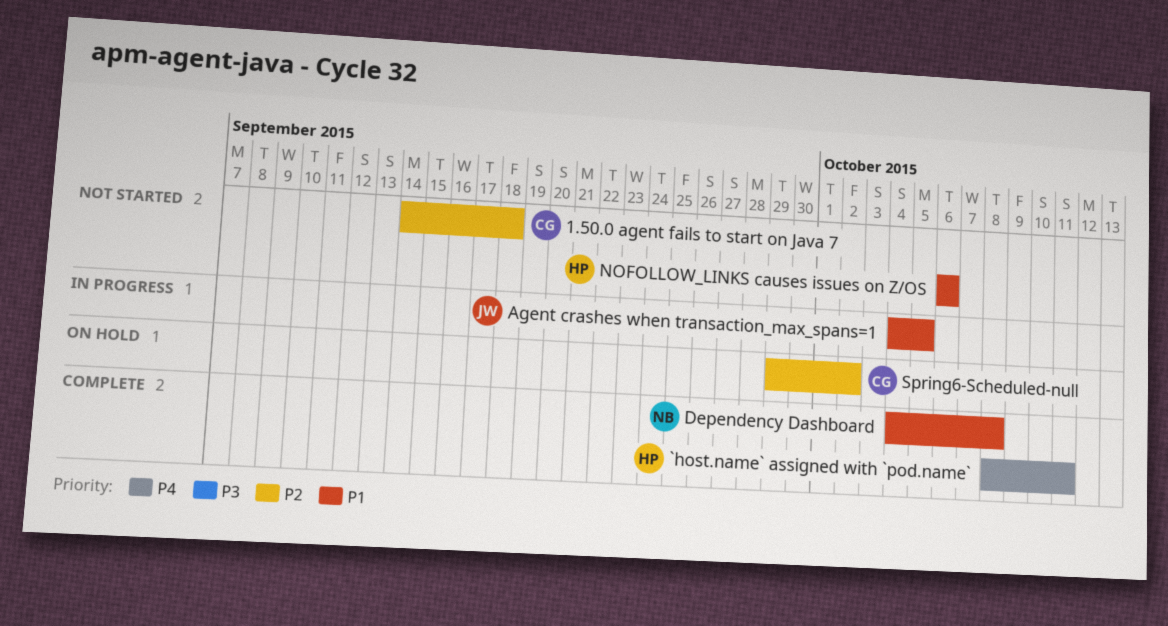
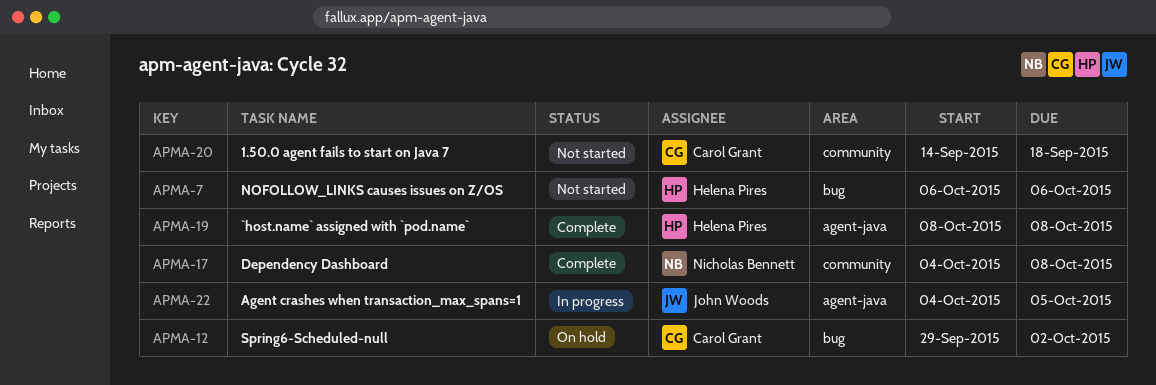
`host.name` assigned with `pod.name`, due: Oct 11 -> Oct 8

